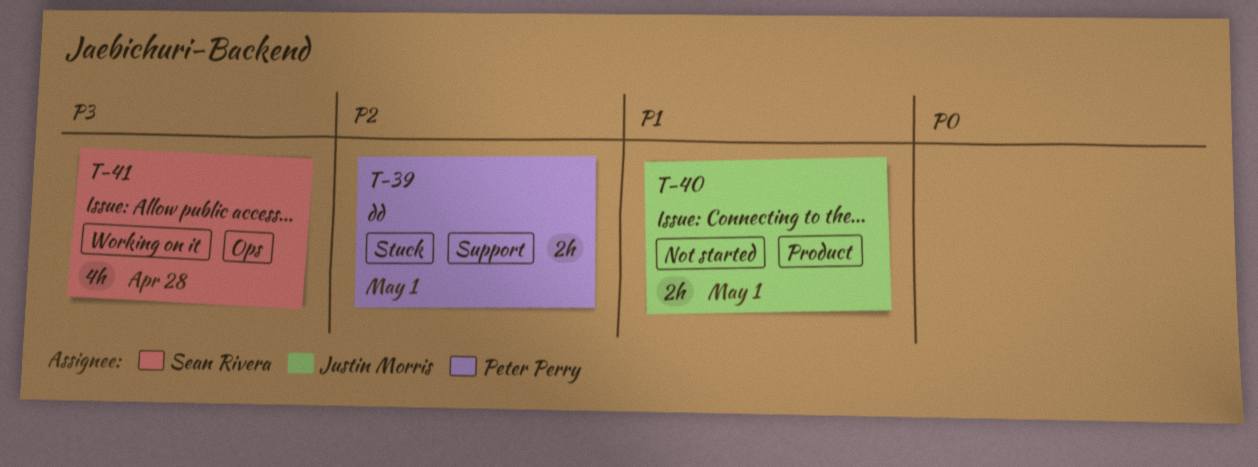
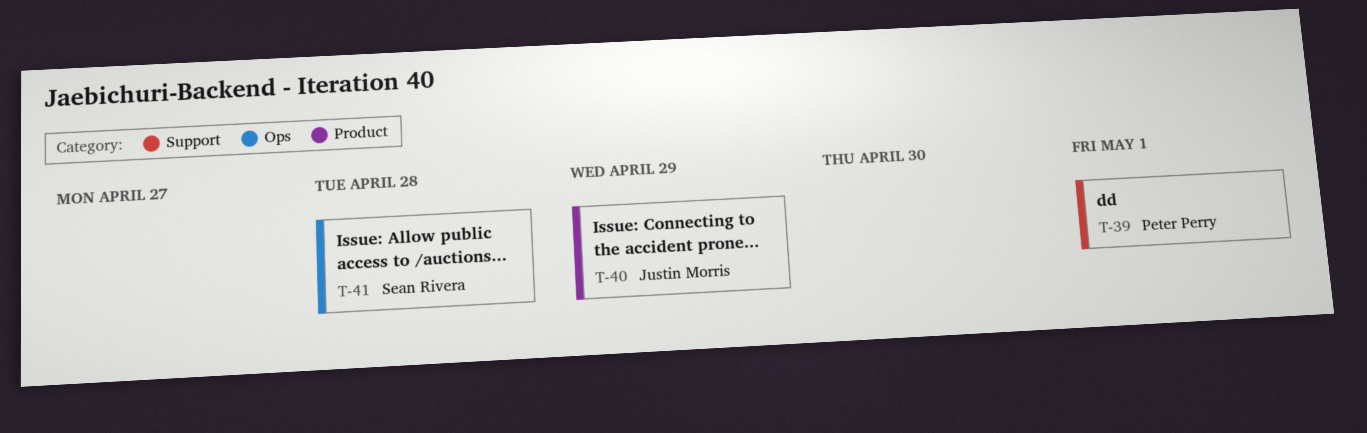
T-40, due: May 1 -> Apr 29

